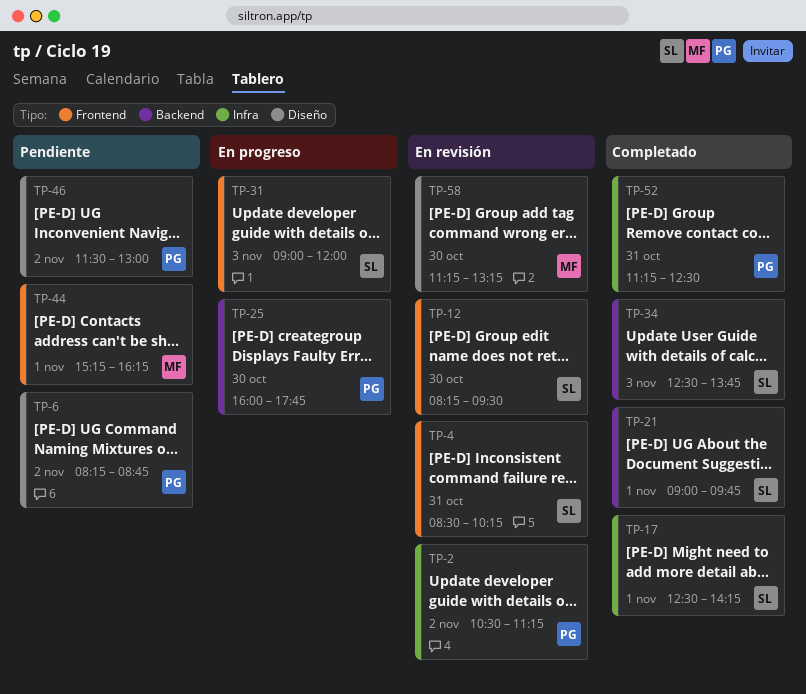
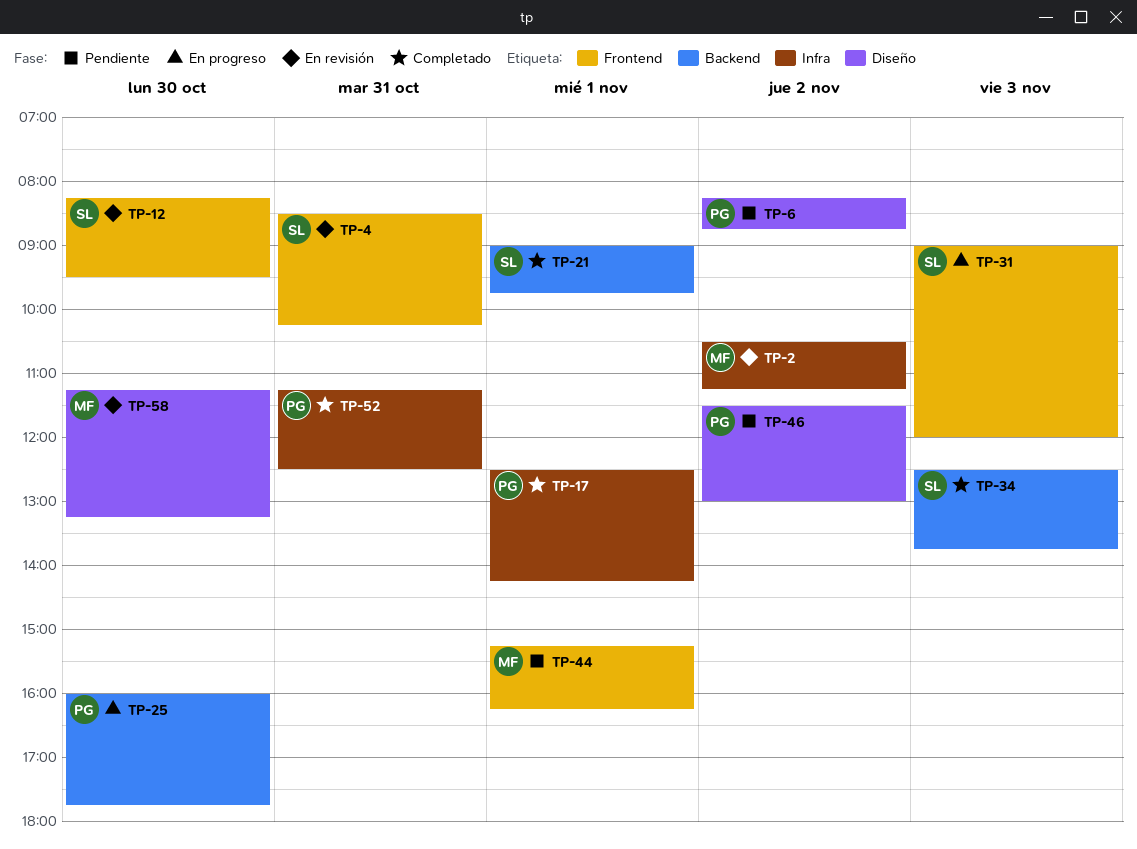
TP-2, owner: PG -> MF
TP-17, owner: SL -> PG

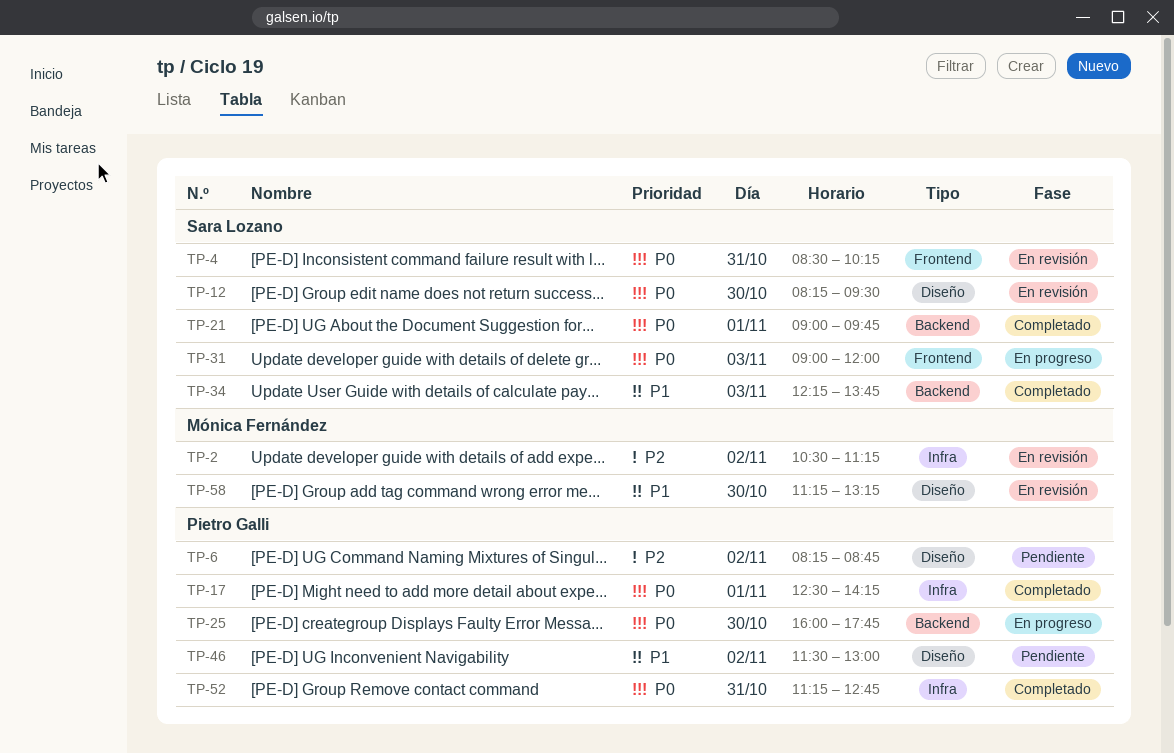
TP-12, label: Frontend -> Diseño
TP-34, begins: 12:30 -> 12:15
TP-44: present -> none
TP-52, ends: 12:30 -> 12:45

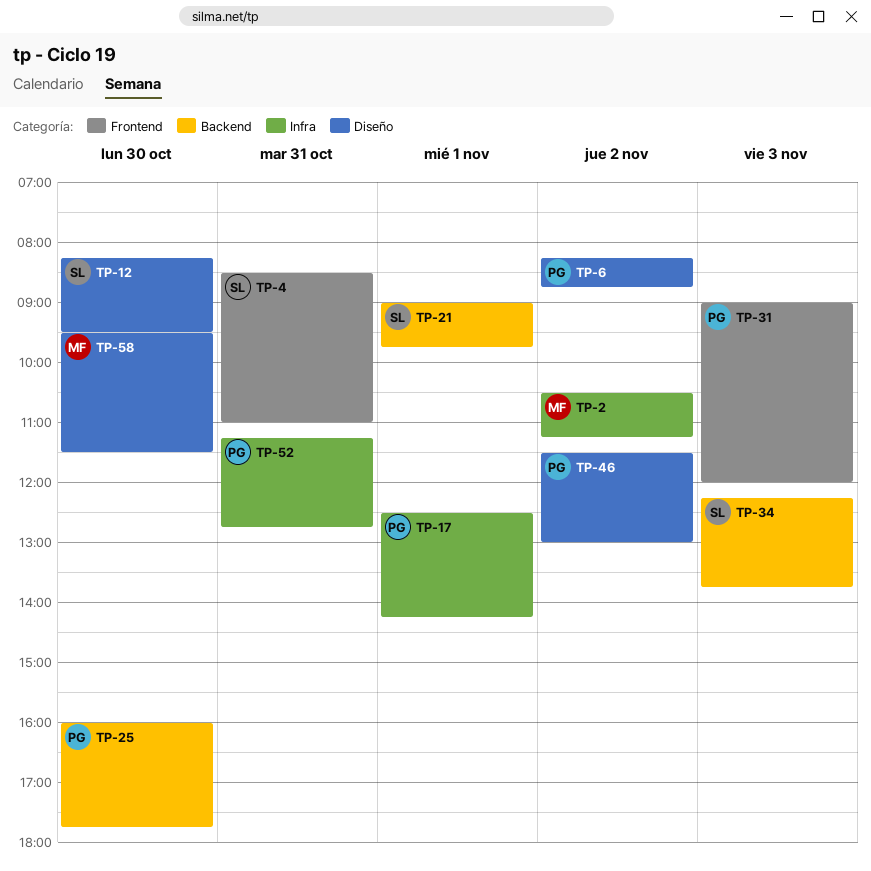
TP-4, ends: 10:15 -> 11:00
TP-31, owner: Sara Lozano -> Pietro Galli
TP-58, begins: 11:15 -> 09:30
TP-58, ends: 13:15 -> 11:30

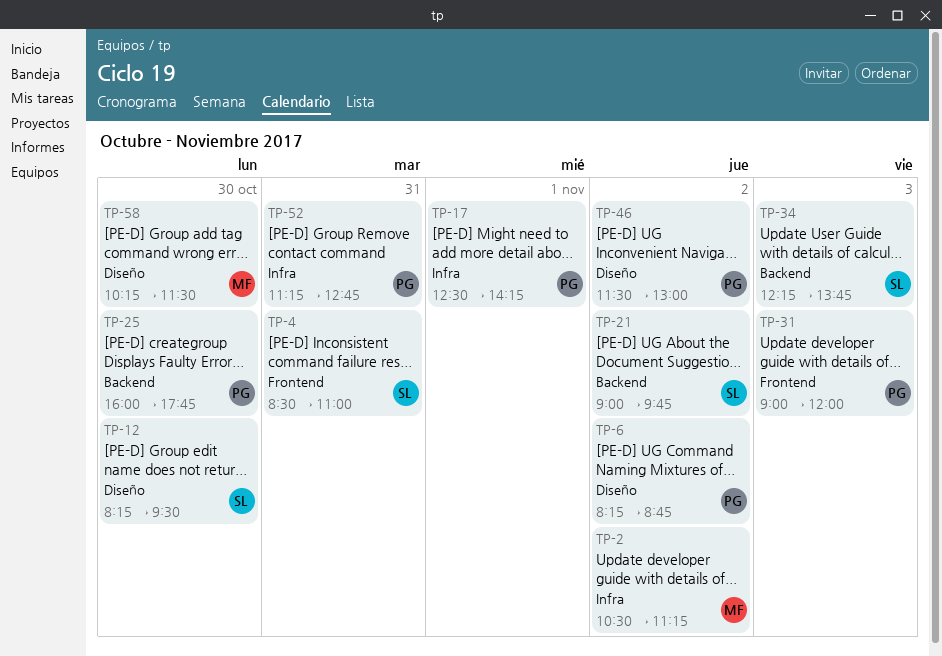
TP-21, day: Nov 1 -> Nov 2
TP-58, begins: 09:30 -> 10:15

